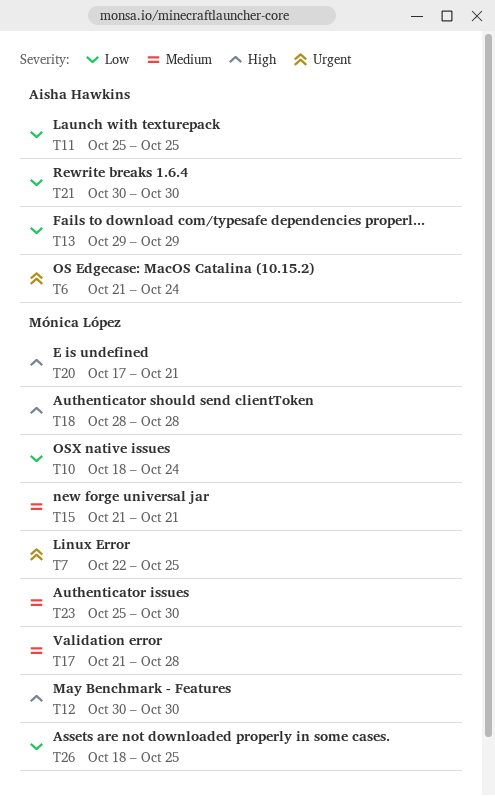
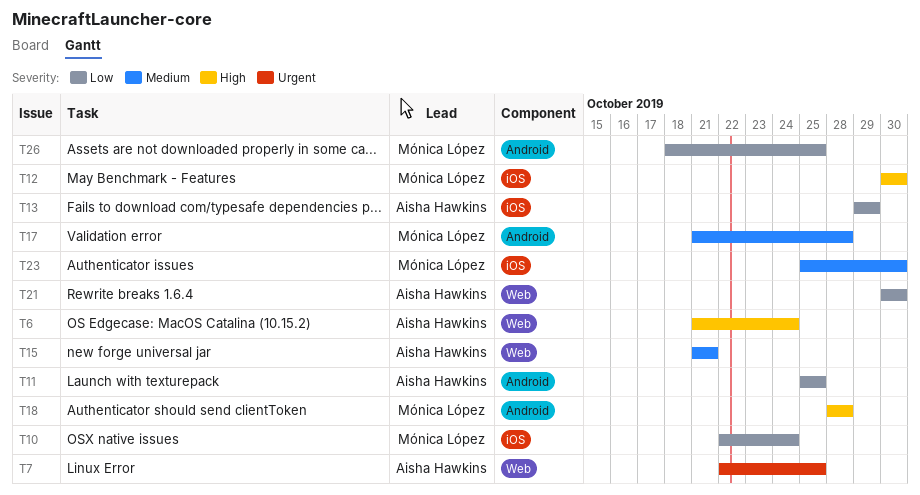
T6, priority: Urgent -> High
T7, owner: Mónica López -> Aisha Hawkins
T10, start: Oct 18 -> Oct 22
T15, owner: Mónica López -> Aisha Hawkins
T20: present -> none

